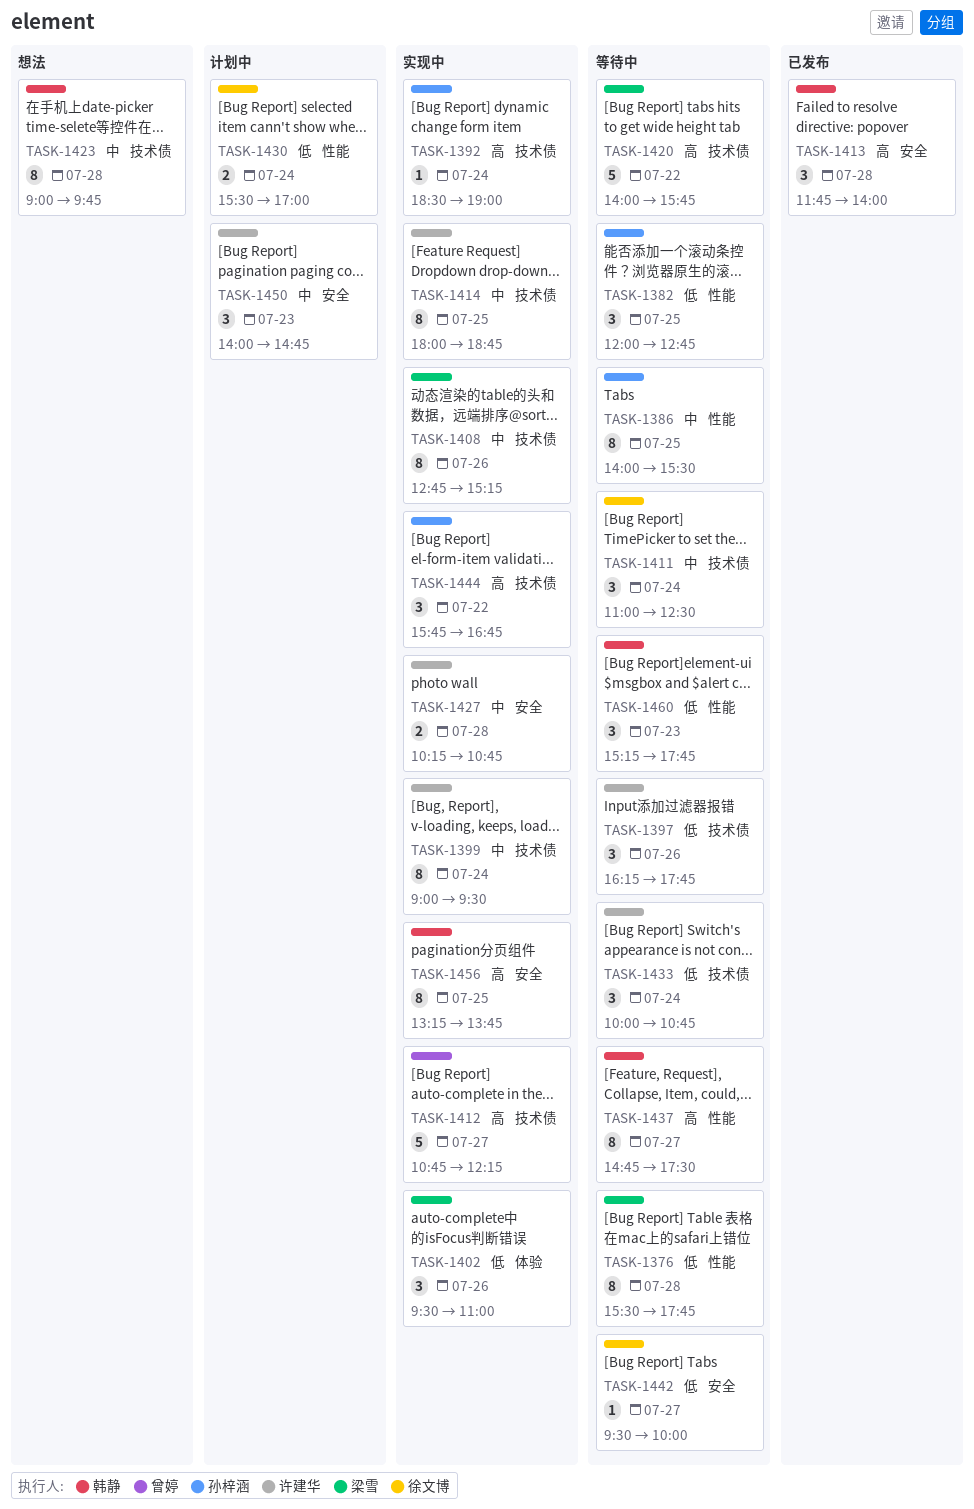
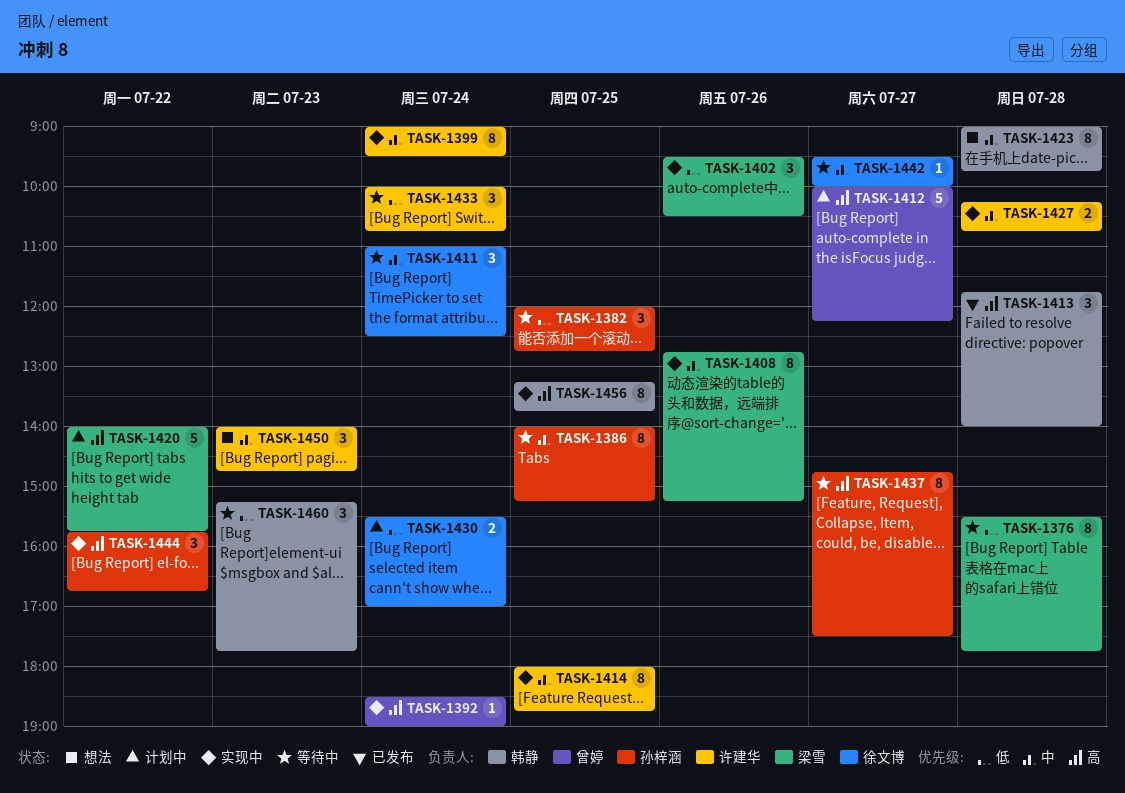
TASK-1386, ends: 15:30 -> 15:15
TASK-1392, owner: 孙梓涵 -> 曾婷
TASK-1397: present -> none
TASK-1402, ends: 11:00 -> 10:30
TASK-1412, status: 实现中 -> 计划中
TASK-1412, begins: 10:45 -> 10:00
TASK-1420, status: 等待中 -> 计划中
TASK-1437, owner: 韩静 -> 孙梓涵
TASK-1442, priority: 低 -> 中
TASK-1450, status: 计划中 -> 想法

